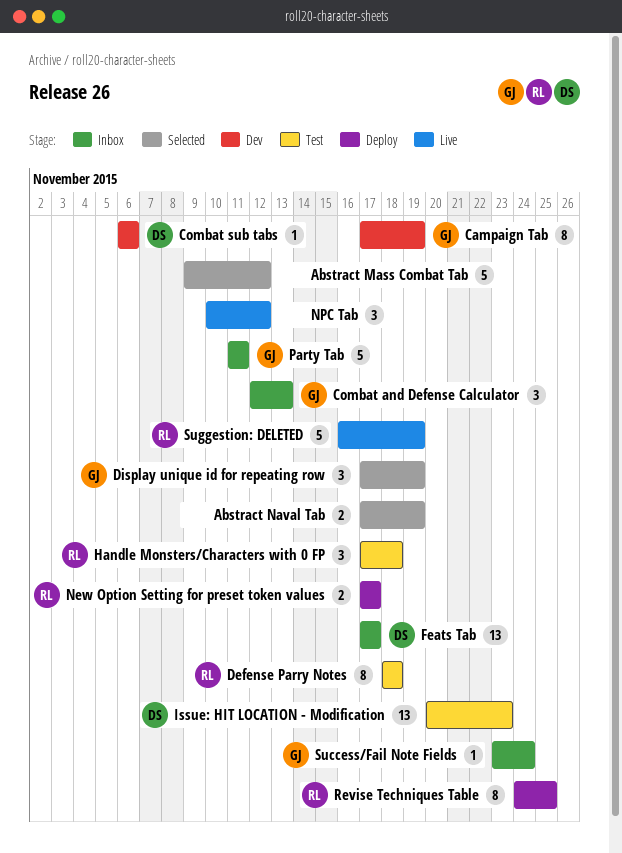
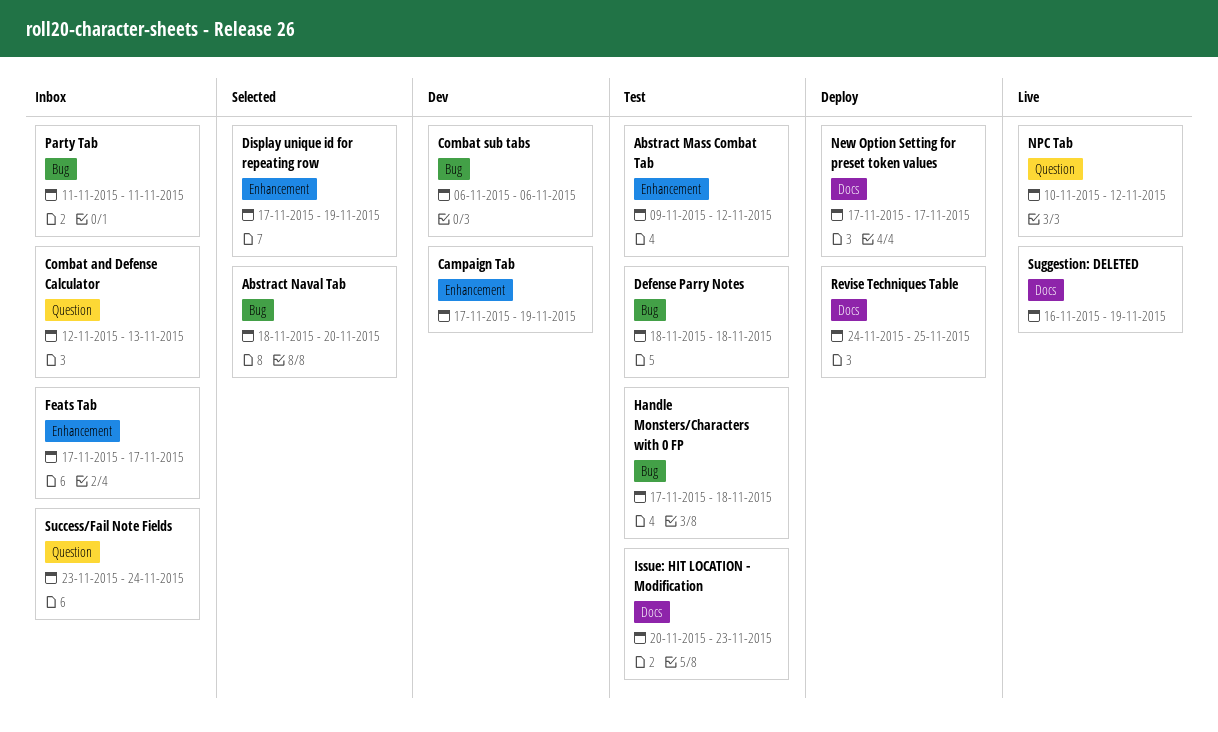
Abstract Mass Combat Tab, status: Selected -> Test
Abstract Naval Tab, start: Nov 17 -> Nov 18
Abstract Naval Tab, due: Nov 19 -> Nov 20

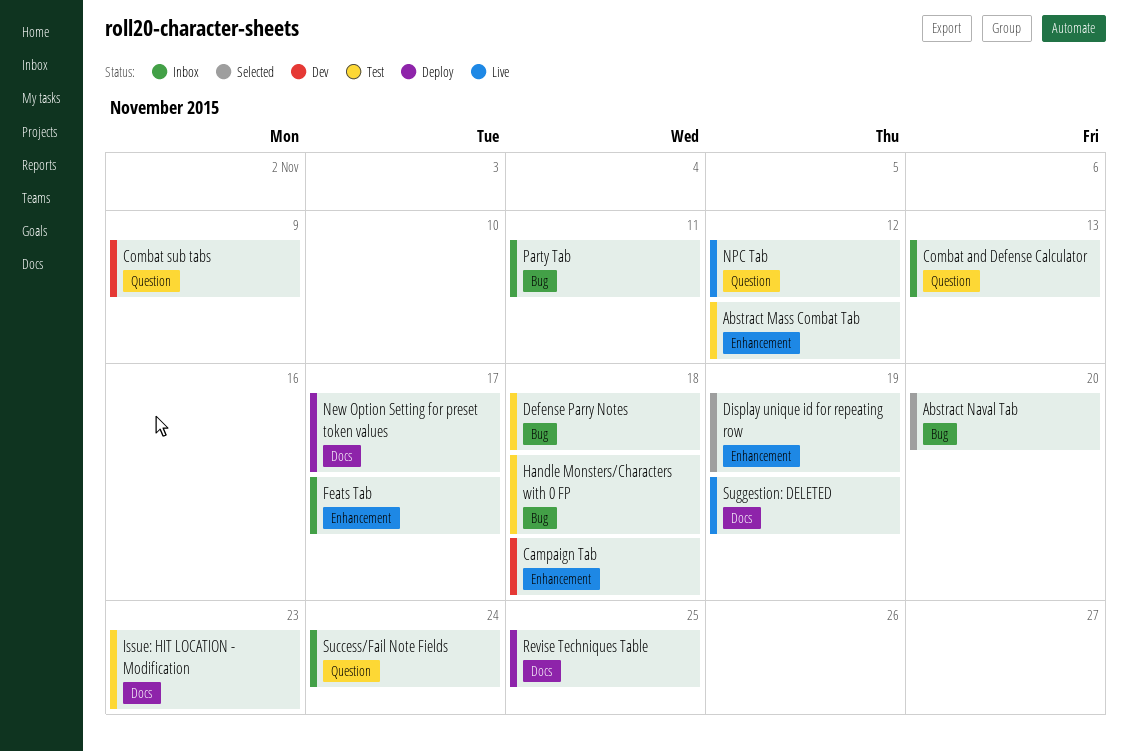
Campaign Tab, due: Nov 19 -> Nov 18
Combat sub tabs, label: Bug -> Question
Combat sub tabs, due: Nov 6 -> Nov 9

